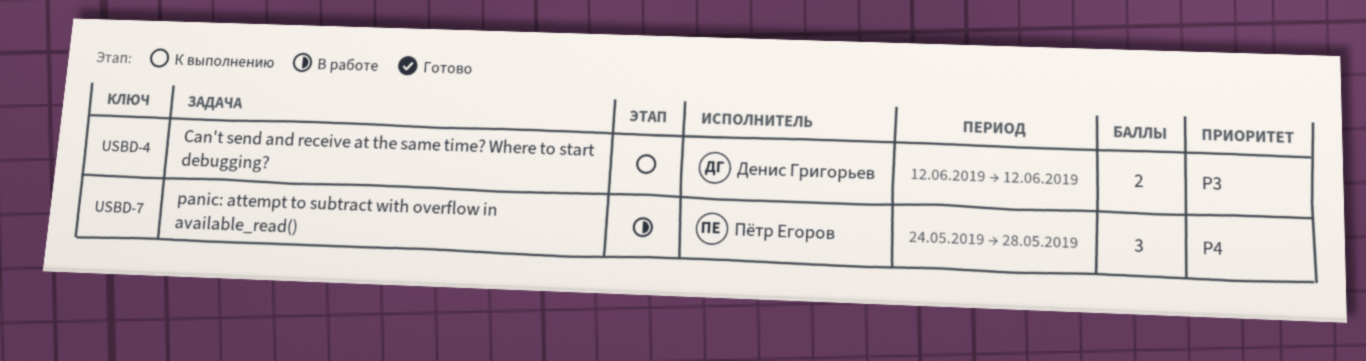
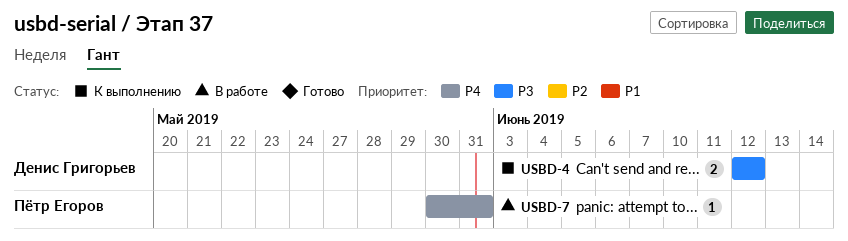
USBD-7, estimate: 3 -> 1
USBD-7, start: May 24 -> May 30
USBD-7, due: May 28 -> May 31

